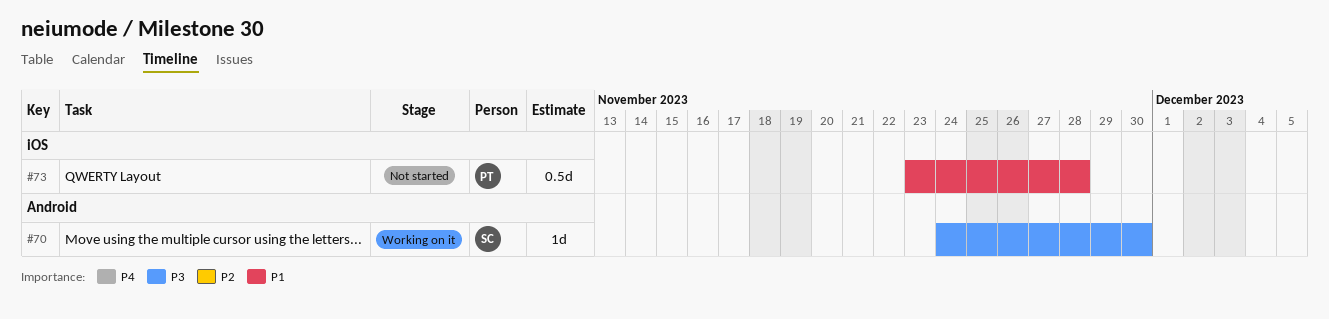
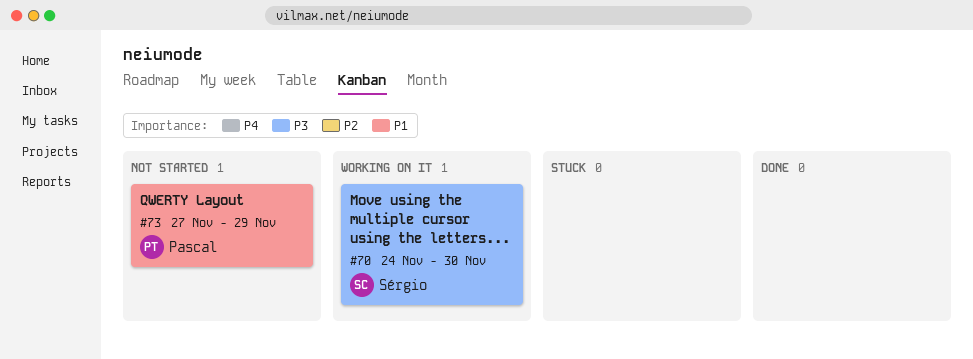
#73, start: Nov 23 -> Nov 27
#73, due: Nov 28 -> Nov 29

